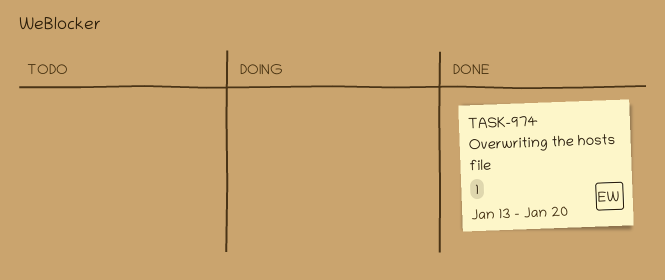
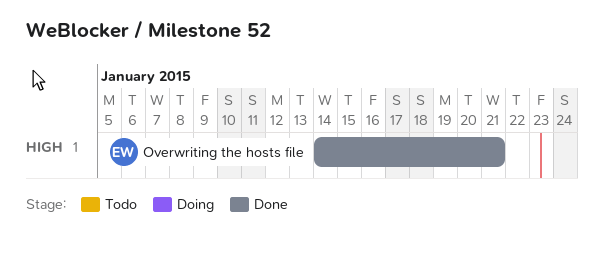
Overwriting the hosts file, start: Jan 13 -> Jan 14
Overwriting the hosts file, due: Jan 20 -> Jan 21

